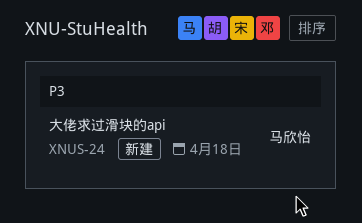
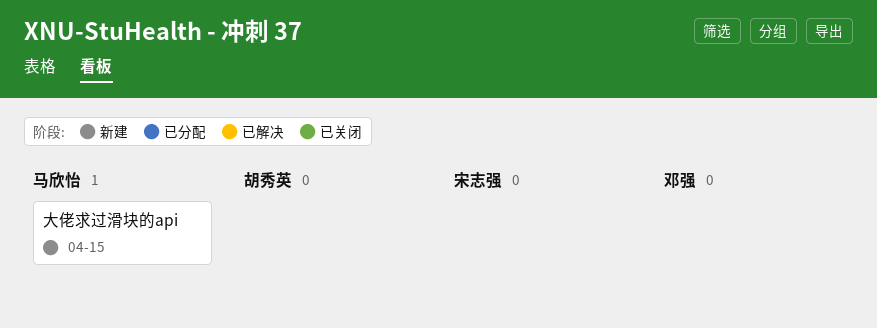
大佬求过滑块的api, due: Apr 18 -> Apr 15

